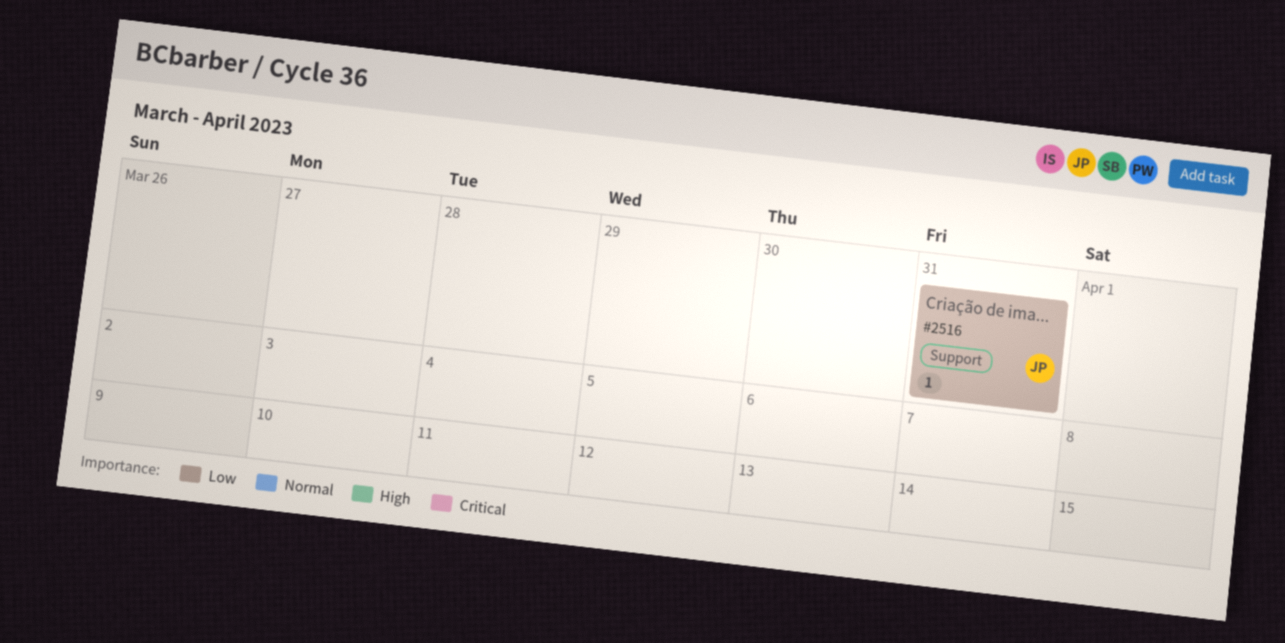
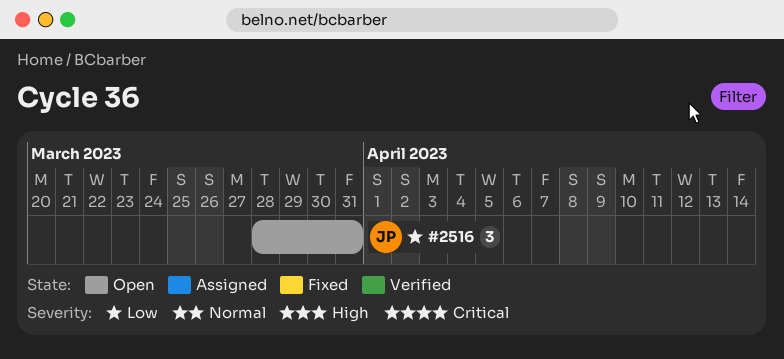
#2516, estimate: 1 -> 3

